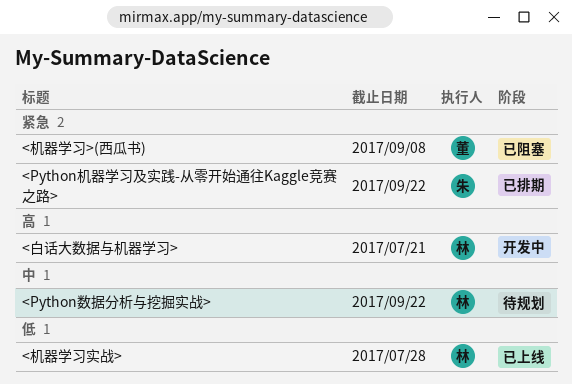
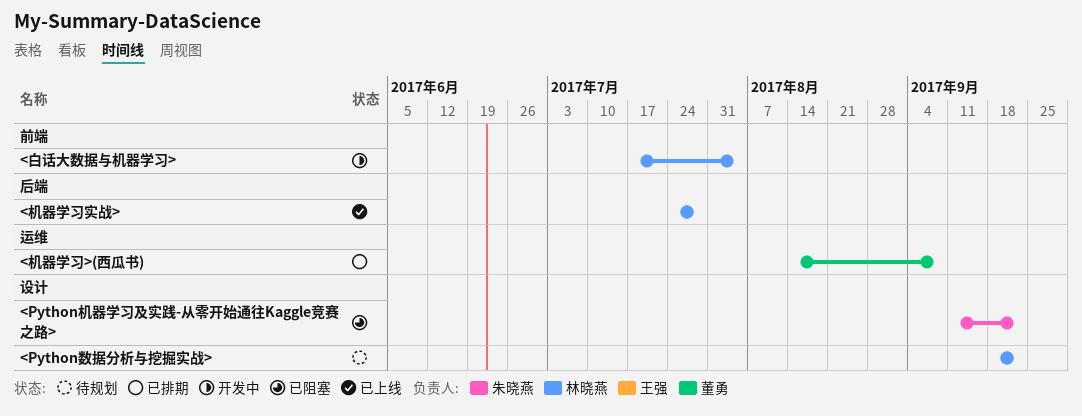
<Python机器学习及实践-从零开始通往Kaggle竞赛之路>, status: 已排期 -> 已阻塞
<机器学习>(西瓜书), status: 已阻塞 -> 已排期
<白话大数据与机器学习>, due: Jul 21 -> Aug 4

